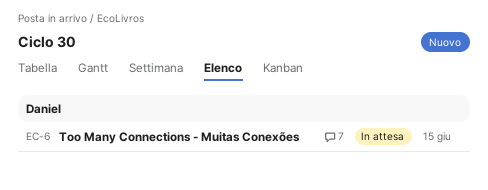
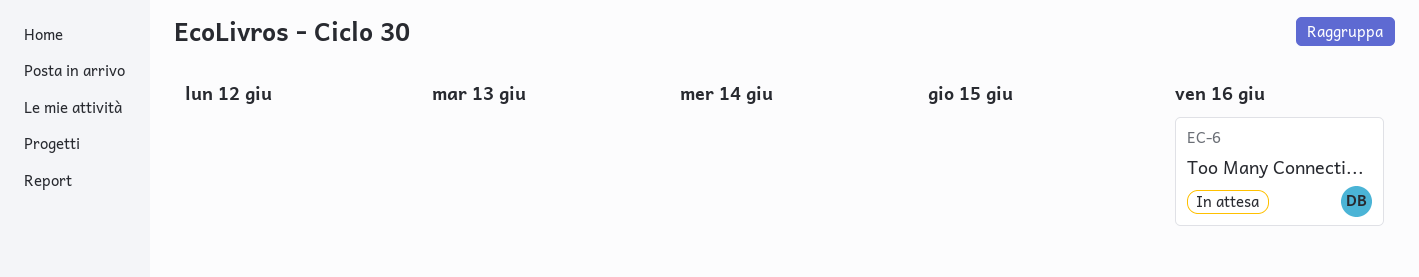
EC-6, due: Jun 15 -> Jun 16

